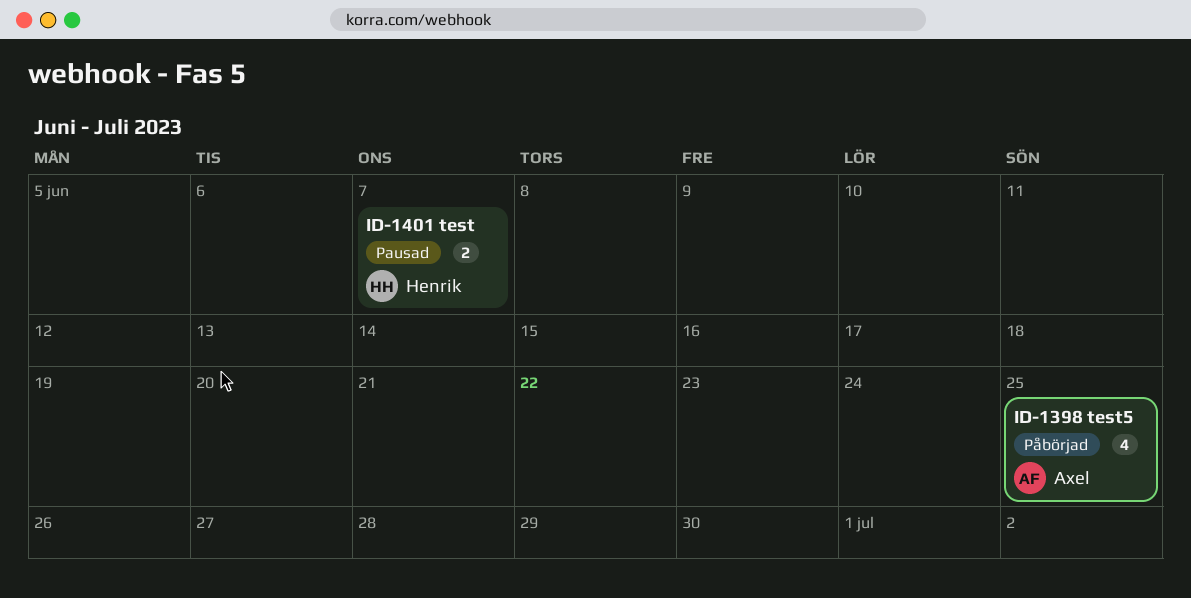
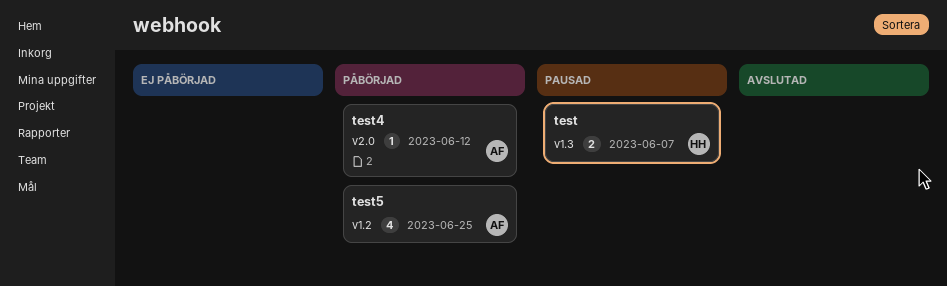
test4: none -> present

